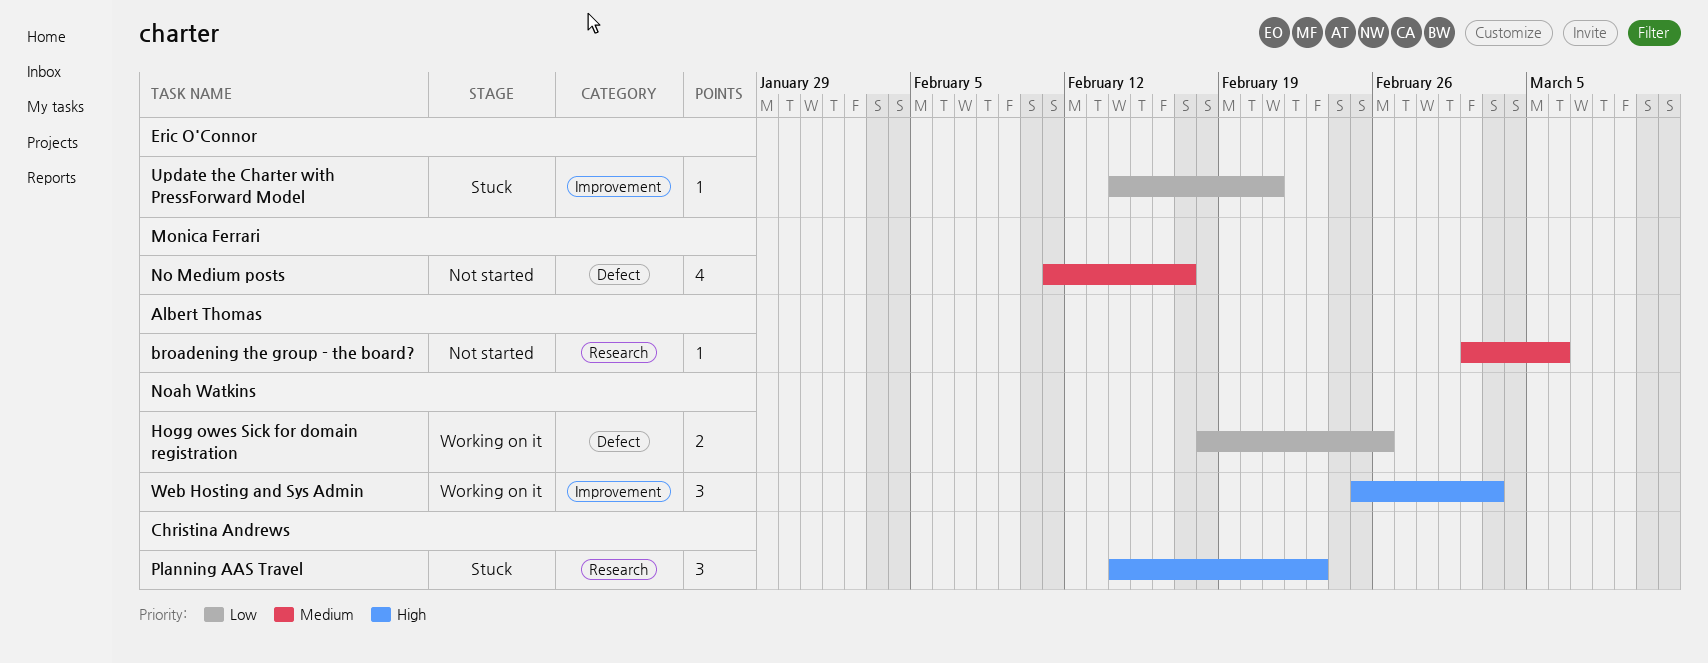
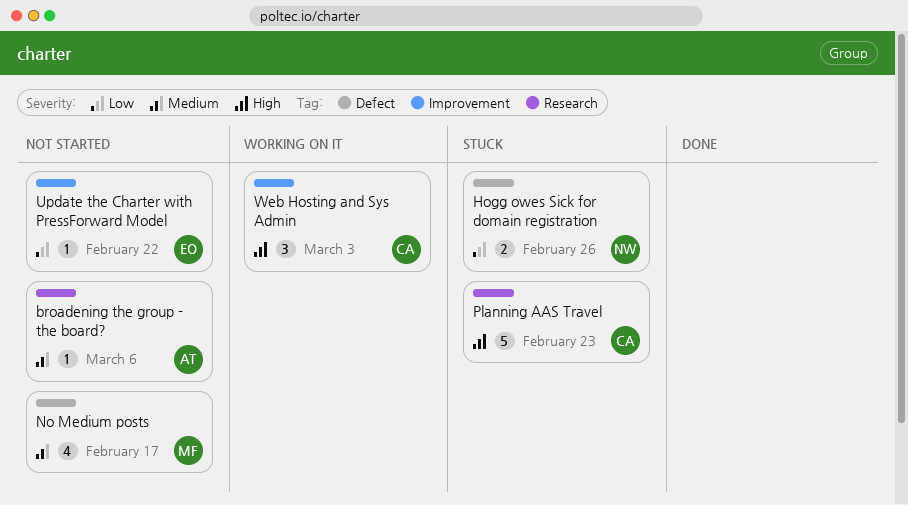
Hogg owes Sick for domain registration, status: Working on it -> Stuck
Planning AAS Travel, estimate: 3 -> 5
Update the Charter with PressForward Model, status: Stuck -> Not started
Update the Charter with PressForward Model, due: Feb 21 -> Feb 22
Web Hosting and Sys Admin, owner: Noah Watkins -> Christina Andrews

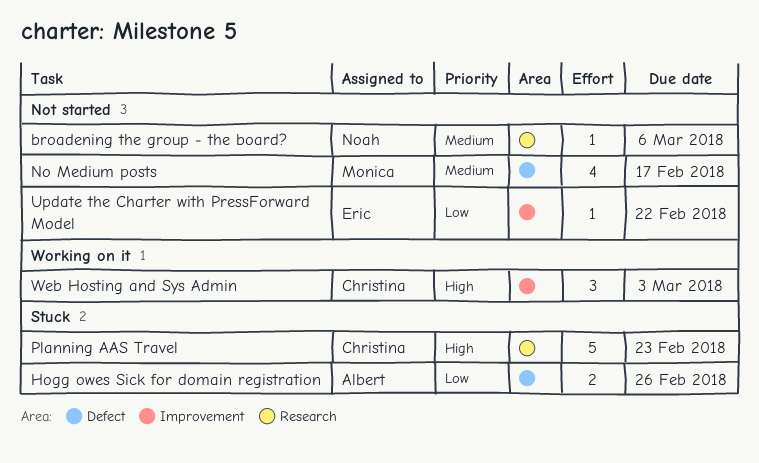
broadening the group - the board?, owner: Albert -> Noah
Hogg owes Sick for domain registration, owner: Noah -> Albert

